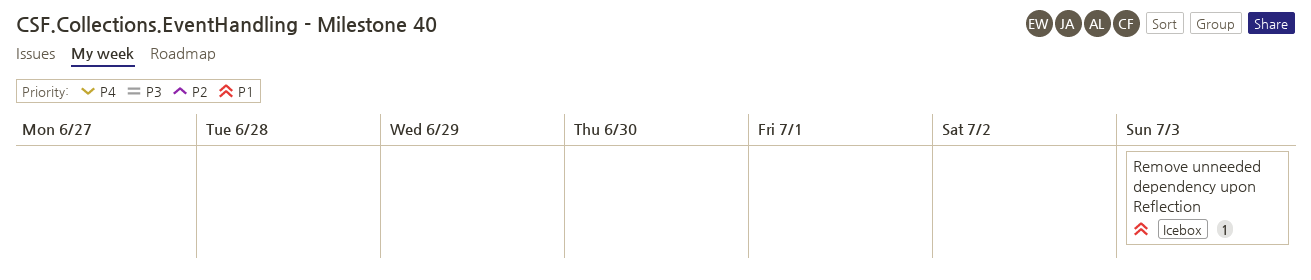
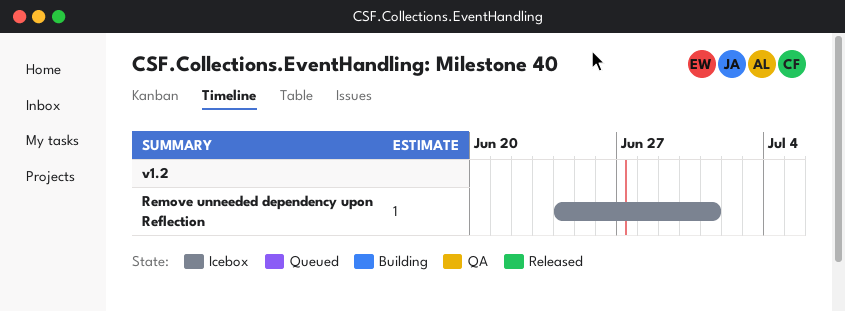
Remove unneeded dependency upon Reflection, due: Jul 3 -> Jul 1

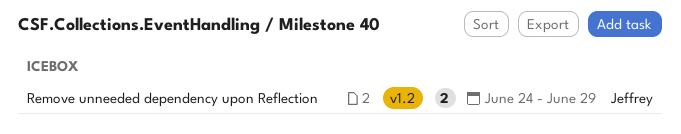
Remove unneeded dependency upon Reflection, estimate: 1 -> 2
Remove unneeded dependency upon Reflection, due: Jul 1 -> Jun 29

